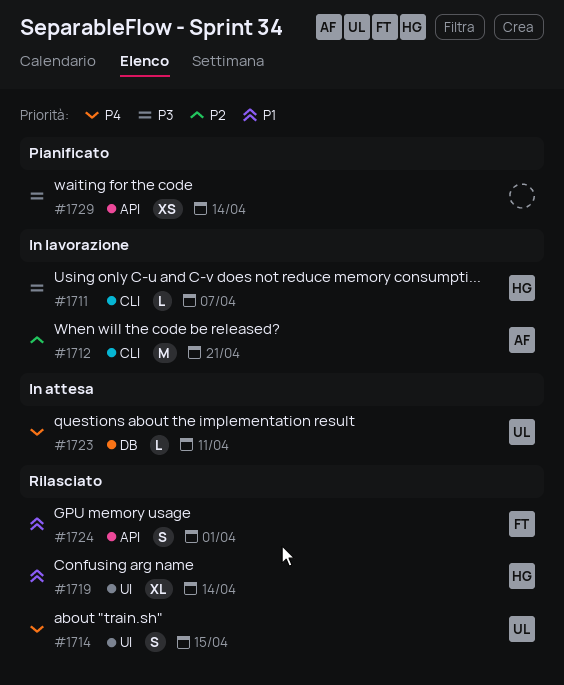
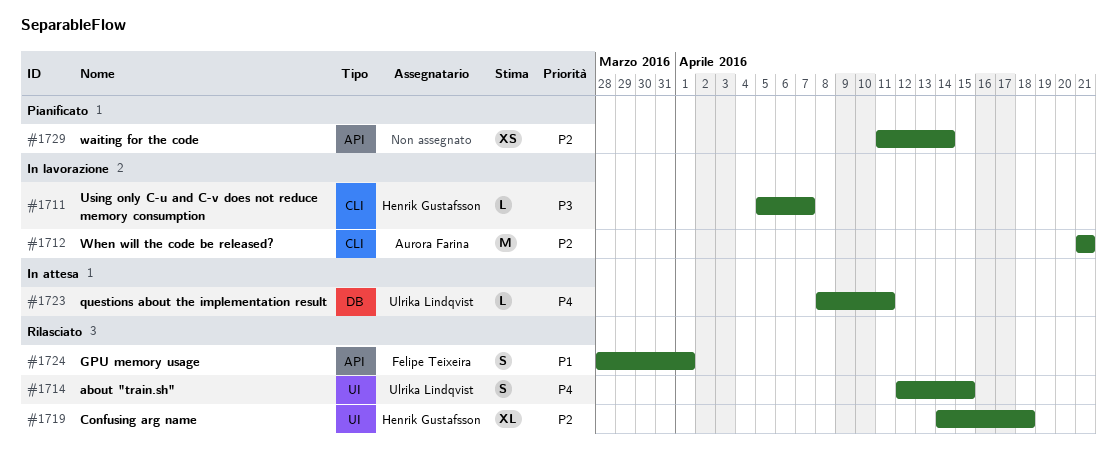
#1719, priority: P1 -> P2
#1719, due: Apr 14 -> Apr 18
#1729, priority: P3 -> P2

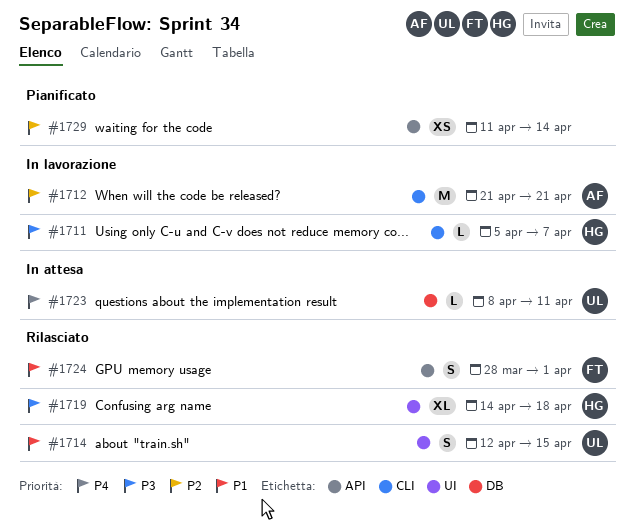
#1714, priority: P4 -> P1
#1719, priority: P2 -> P3

